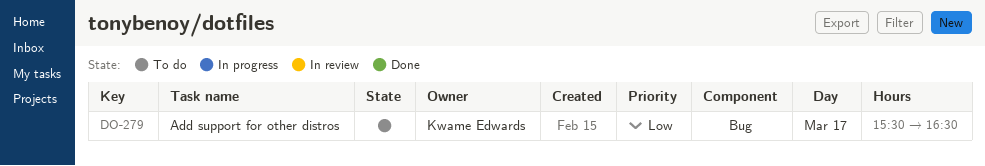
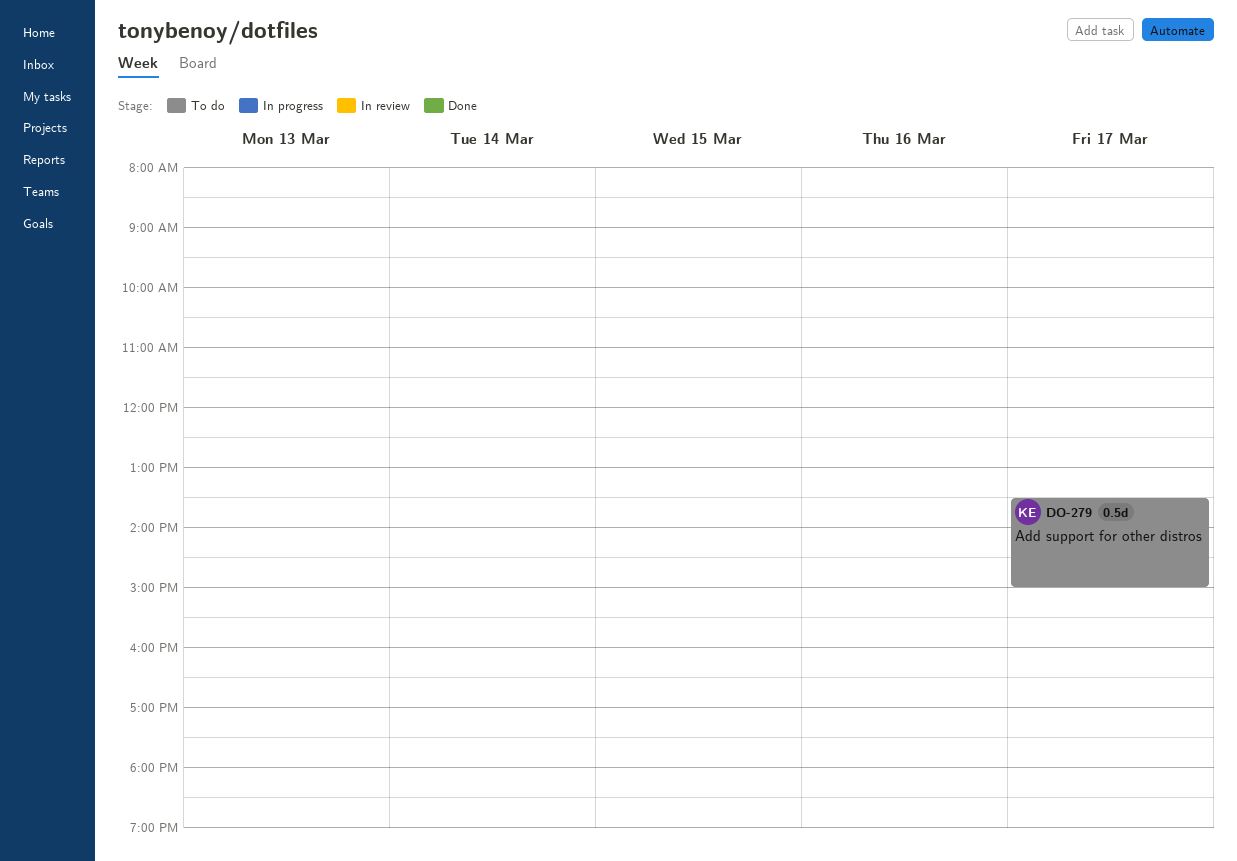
DO-279, begins: 15:30 -> 13:30
DO-279, ends: 16:30 -> 15:00

